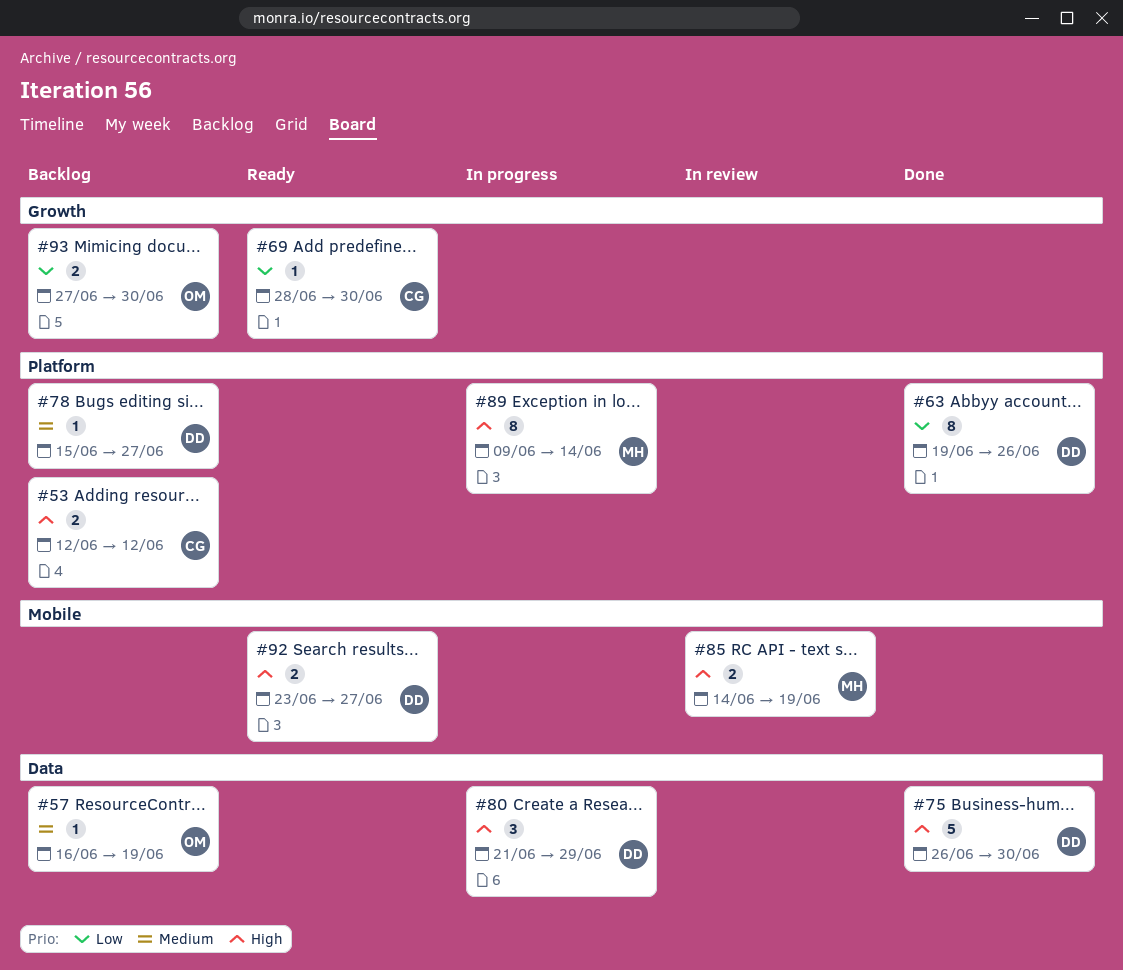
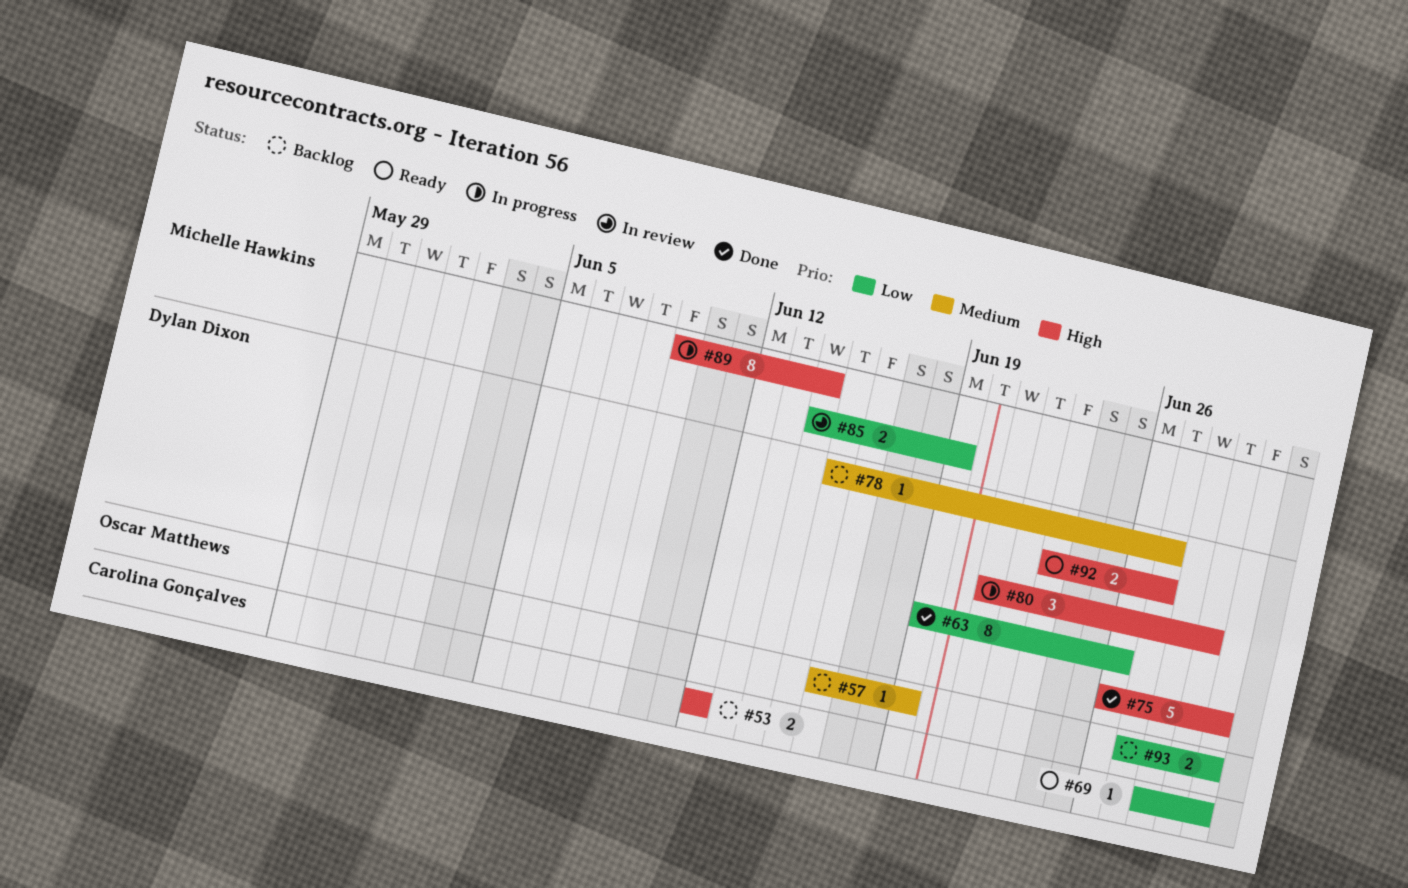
#85, priority: High -> Low

